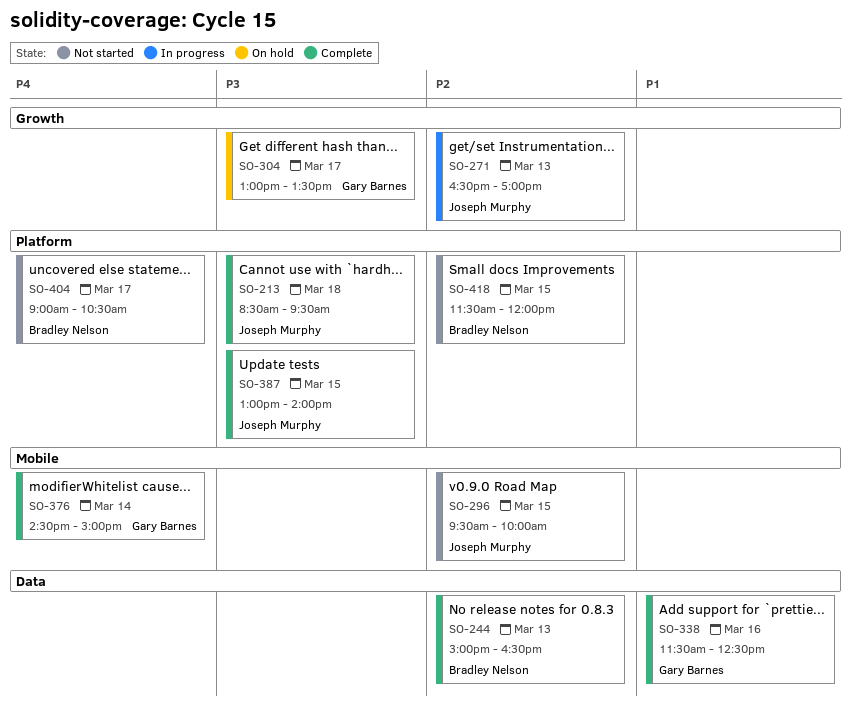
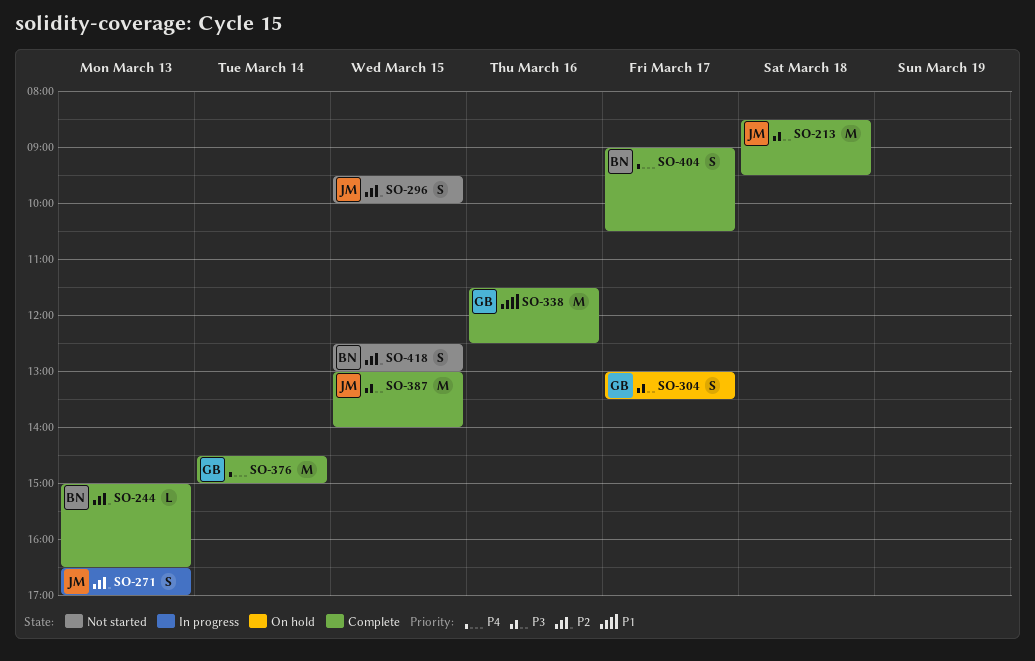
SO-404, status: Not started -> Complete
SO-418, begins: 11:30 -> 12:30
SO-418, ends: 12:00 -> 13:00

